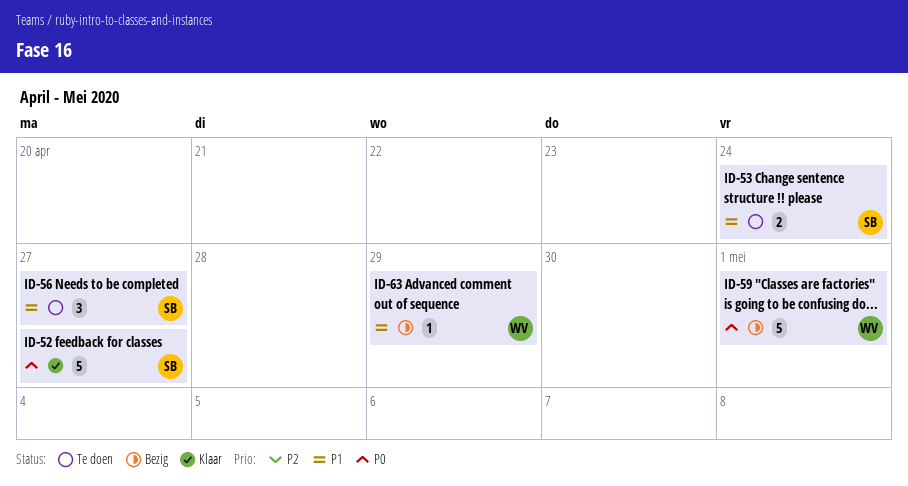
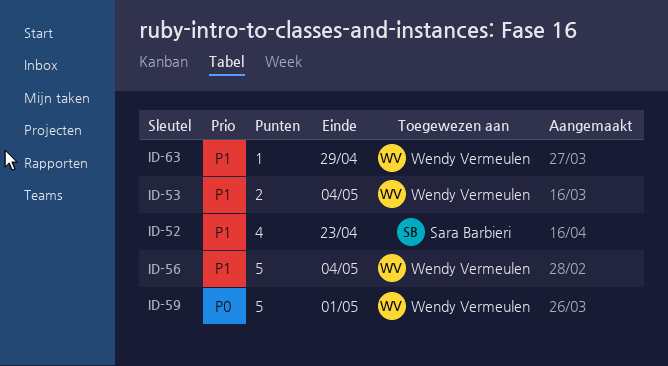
ID-52, priority: P0 -> P1
ID-52, estimate: 5 -> 4
ID-52, due: Apr 27 -> Apr 23
ID-53, owner: Sara Barbieri -> Wendy Vermeulen
ID-53, due: Apr 24 -> May 4
ID-56, owner: Sara Barbieri -> Wendy Vermeulen
ID-56, estimate: 3 -> 5
ID-56, due: Apr 27 -> May 4

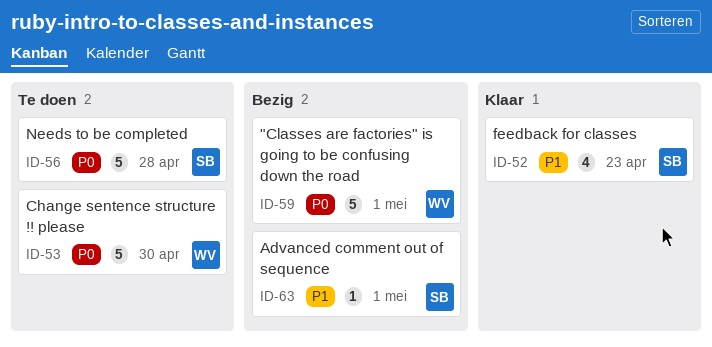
ID-53, priority: P1 -> P0
ID-53, estimate: 2 -> 5
ID-53, due: May 4 -> Apr 30
ID-56, owner: Wendy Vermeulen -> Sara Barbieri
ID-56, priority: P1 -> P0
ID-56, due: May 4 -> Apr 28
ID-63, owner: Wendy Vermeulen -> Sara Barbieri
ID-63, due: Apr 29 -> May 1

